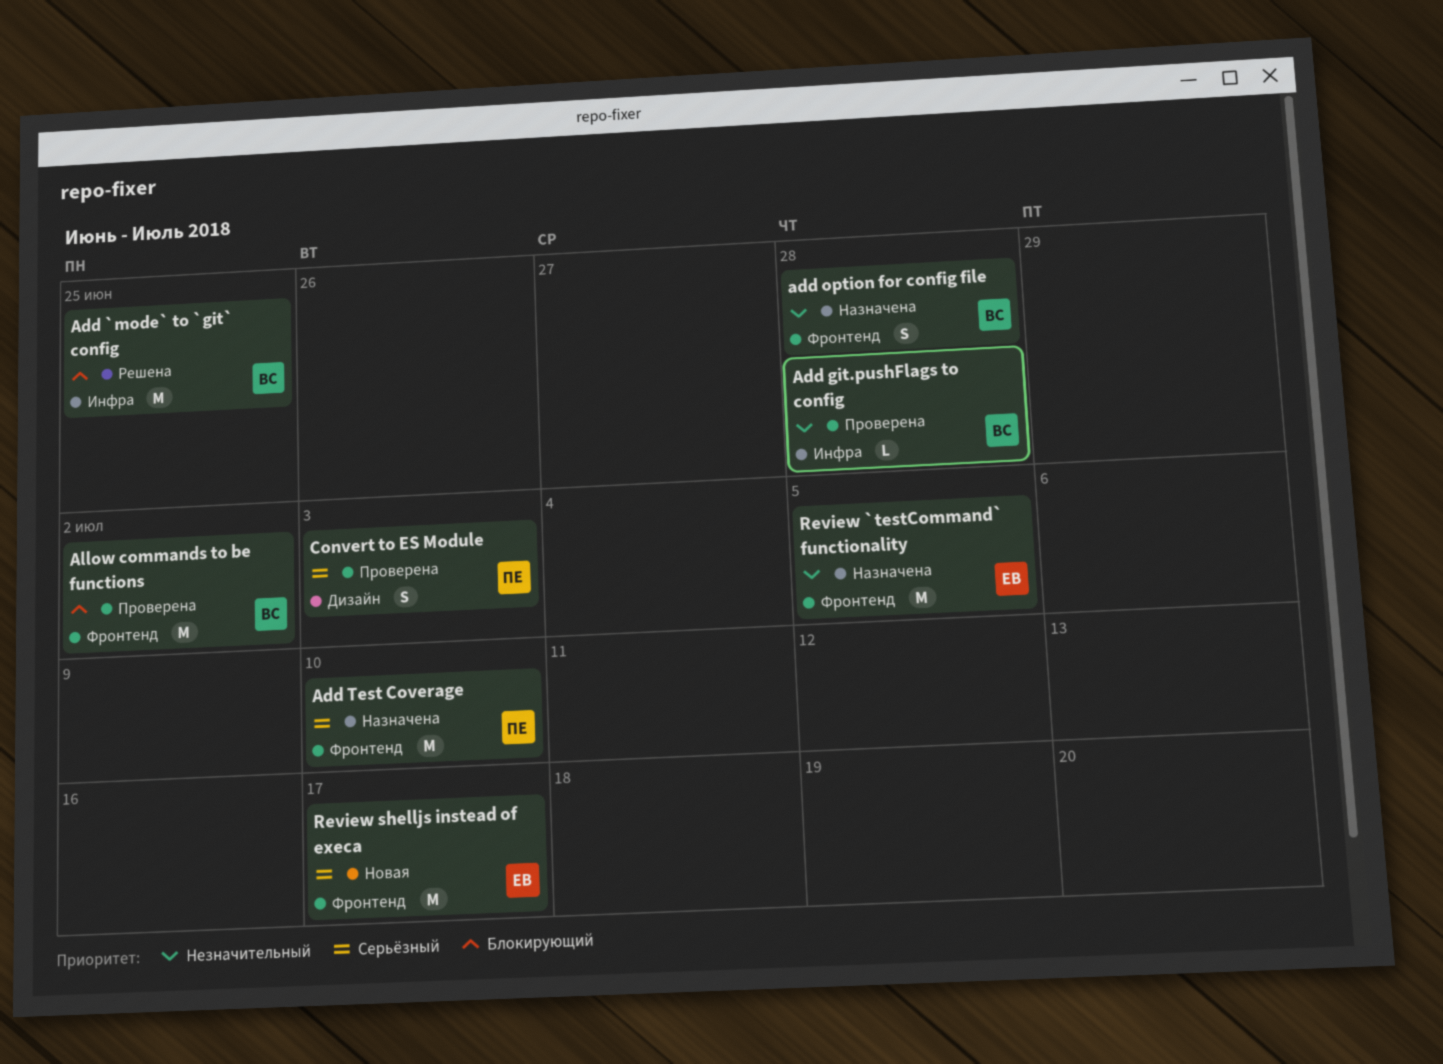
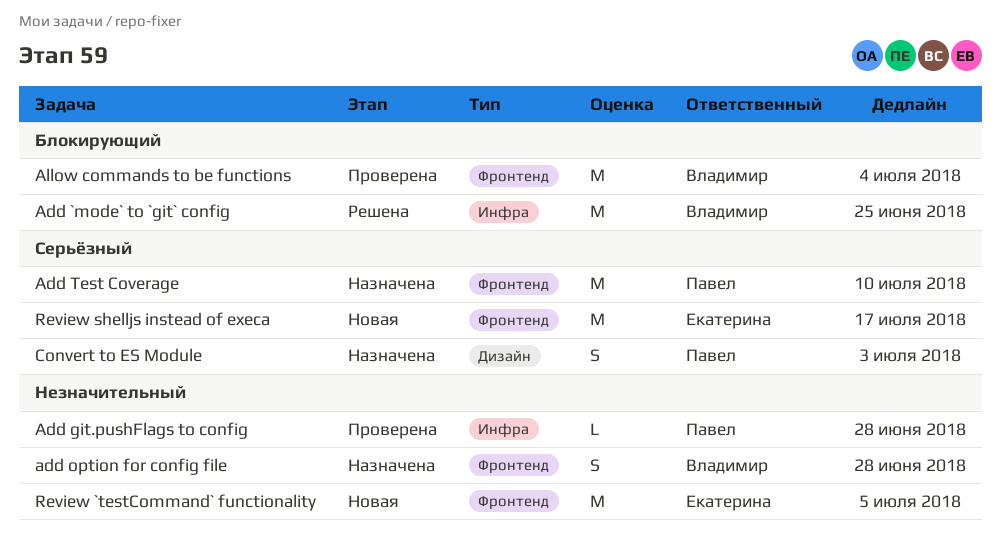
Add git.pushFlags to config, owner: Владимир -> Павел
Allow commands to be functions, due: Jul 2 -> Jul 4
Convert to ES Module, status: Проверена -> Назначена
Review `testCommand` functionality, status: Назначена -> Новая

